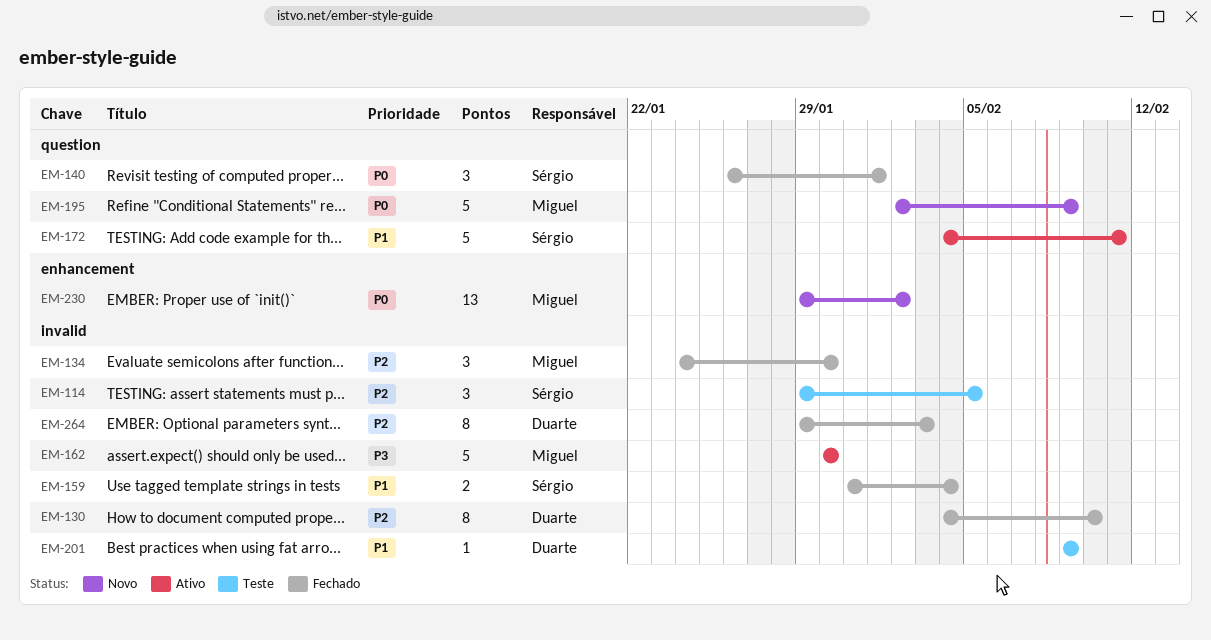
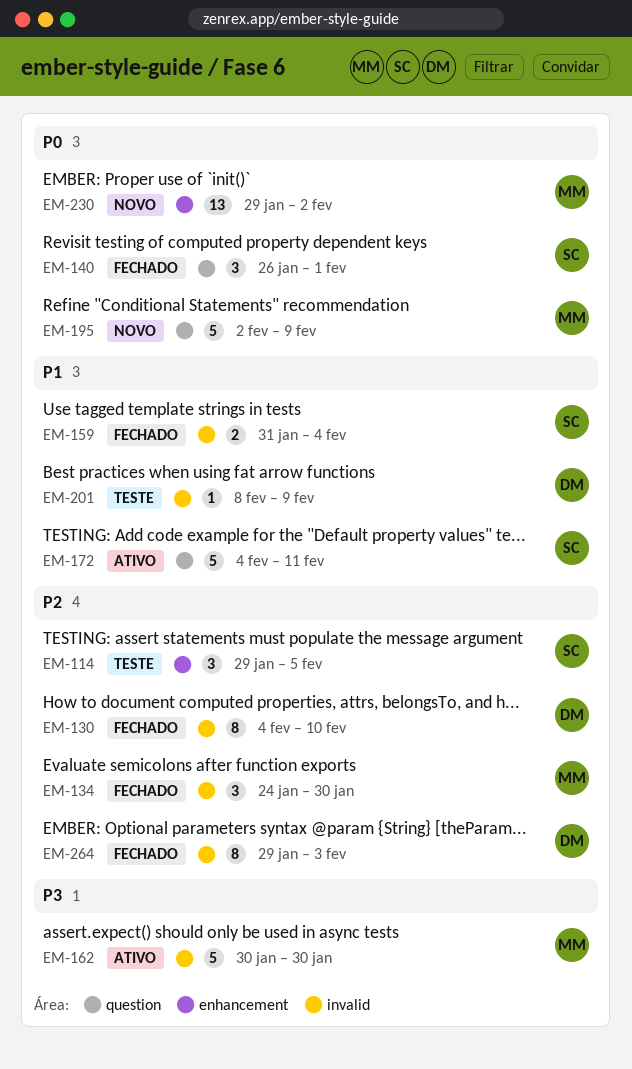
EM-114, label: invalid -> enhancement
EM-201, start: Feb 9 -> Feb 8

